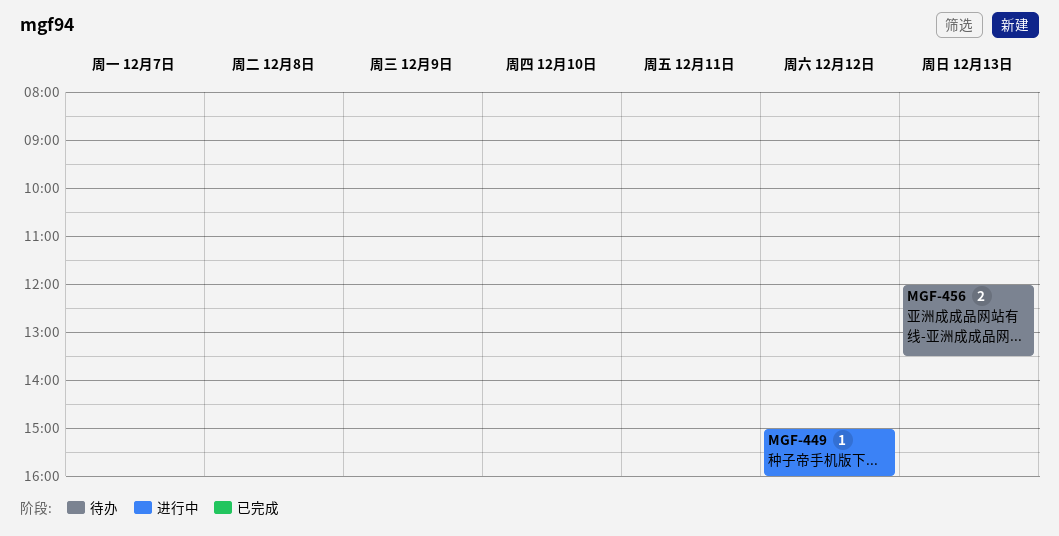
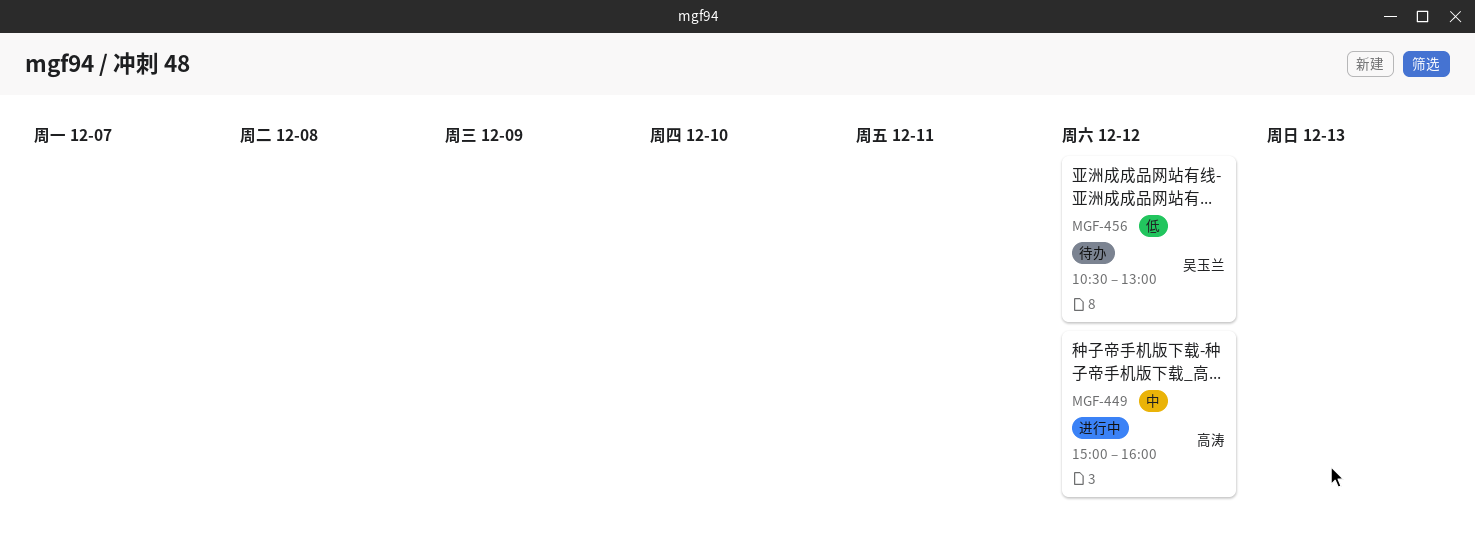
MGF-456, day: Dec 13 -> Dec 12
MGF-456, begins: 12:00 -> 10:30
MGF-456, ends: 13:30 -> 13:00

